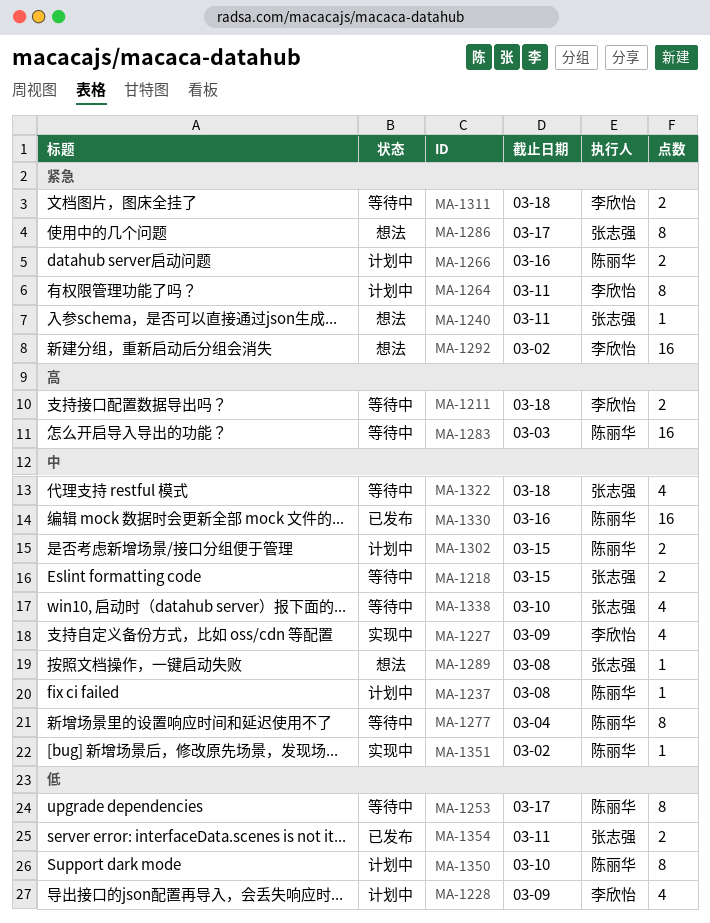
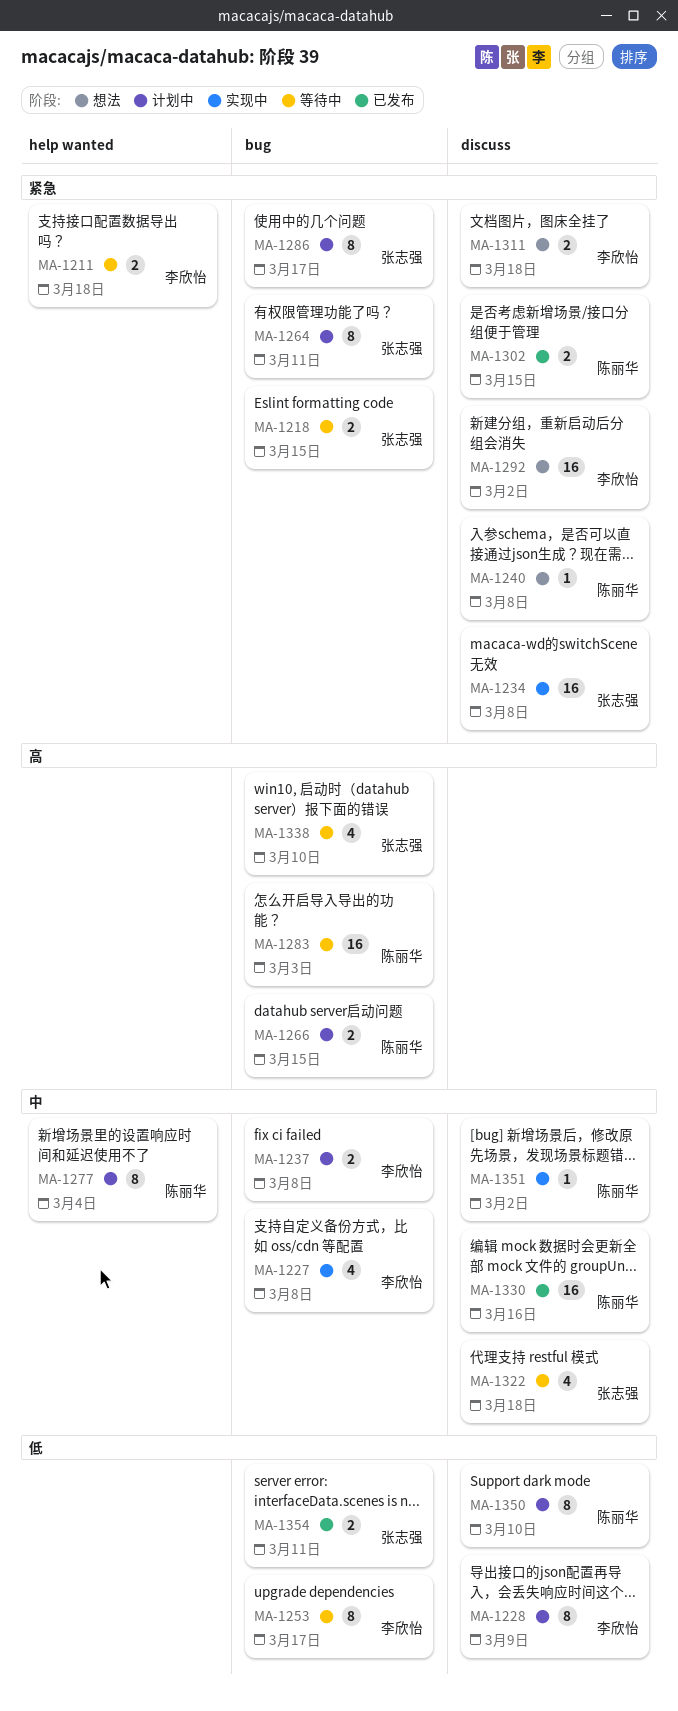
MA-1211, priority: 高 -> 紧急
MA-1218, priority: 中 -> 紧急
MA-1227, due: Mar 9 -> Mar 8
MA-1228, estimate: 4 -> 8
MA-1234: none -> present
MA-1237, owner: 陈丽华 -> 李欣怡
MA-1237, estimate: 1 -> 2
MA-1240, owner: 张志强 -> 陈丽华
MA-1240, due: Mar 11 -> Mar 8
MA-1253, owner: 陈丽华 -> 李欣怡
MA-1264, owner: 李欣怡 -> 张志强
MA-1266, priority: 紧急 -> 高
MA-1266, due: Mar 16 -> Mar 15
MA-1277, status: 等待中 -> 计划中
MA-1286, status: 想法 -> 计划中
MA-1289: present -> none
MA-1302, status: 计划中 -> 已发布
MA-1302, priority: 中 -> 紧急
MA-1311, status: 等待中 -> 想法
MA-1338, priority: 中 -> 高

